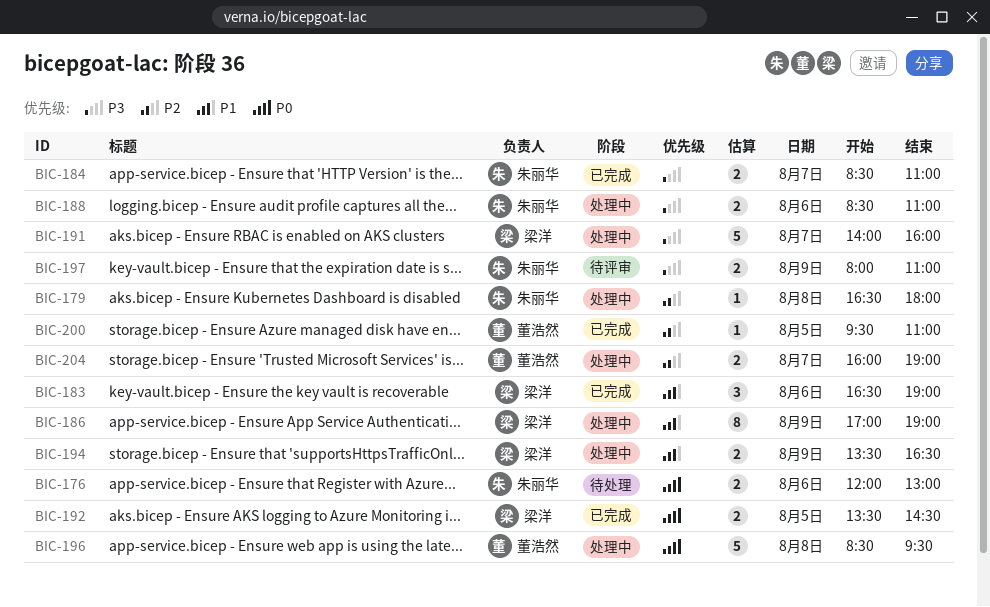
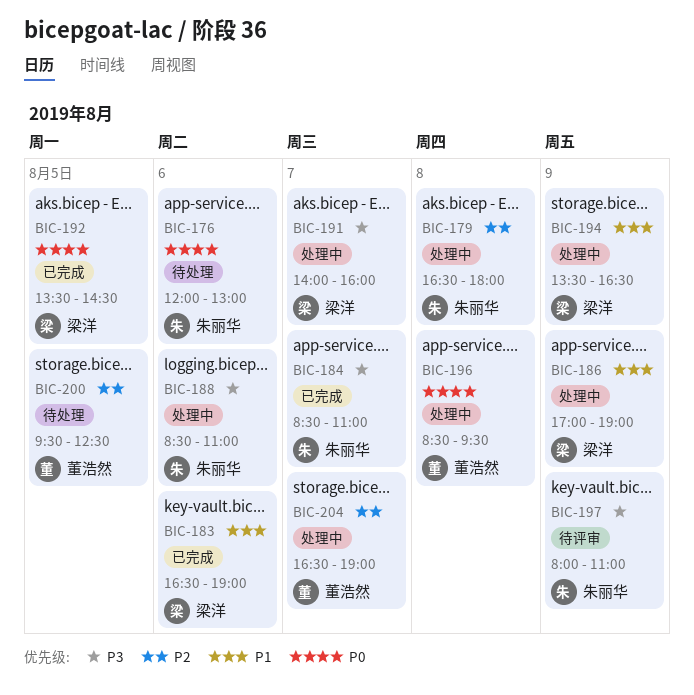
BIC-200, status: 已完成 -> 待处理
BIC-200, ends: 11:00 -> 12:30
BIC-204, begins: 16:00 -> 16:30

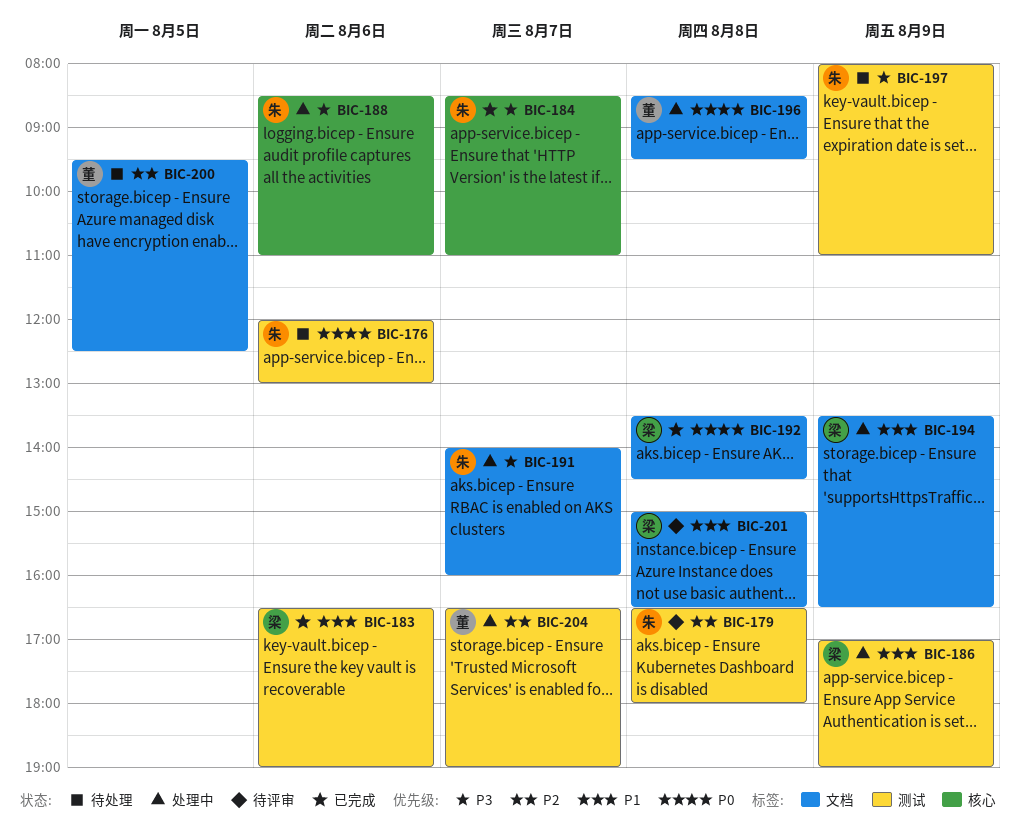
BIC-179, status: 处理中 -> 待评审
BIC-191, owner: 梁洋 -> 朱丽华
BIC-192, day: Aug 5 -> Aug 8
BIC-197, status: 待评审 -> 待处理
BIC-201: none -> present

